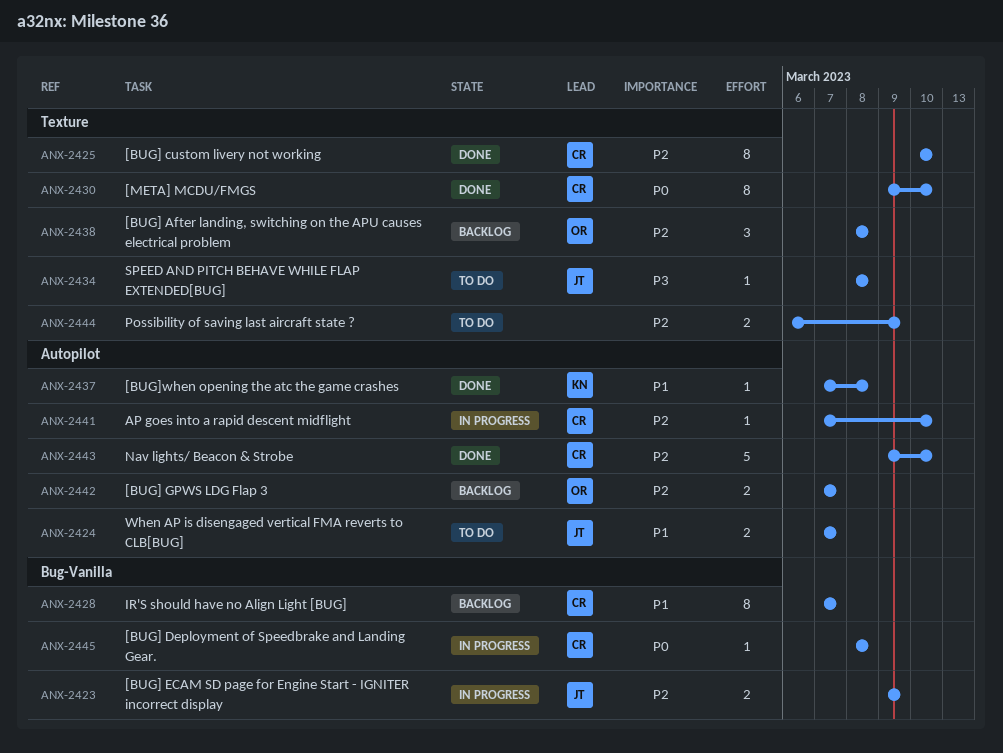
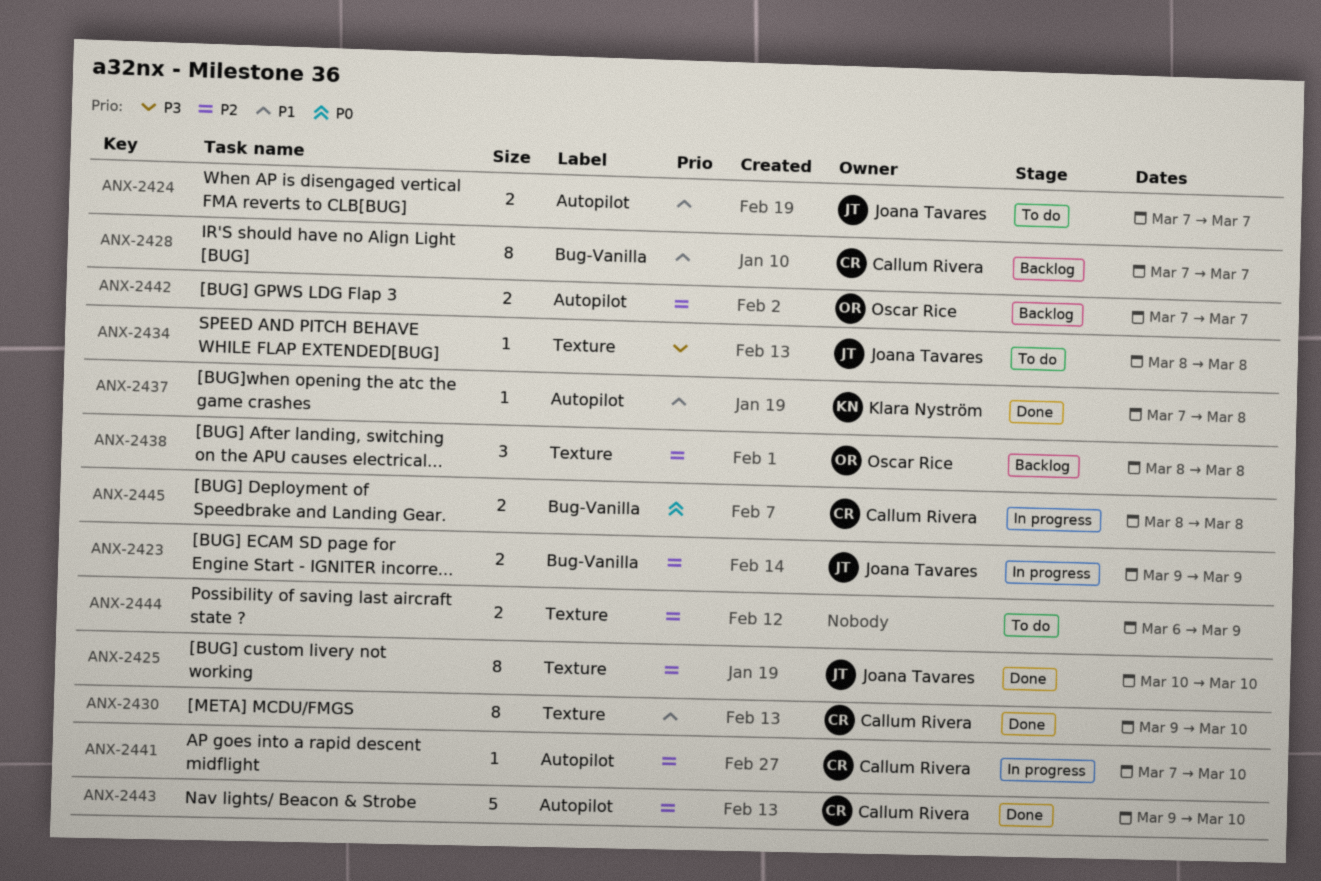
ANX-2425, owner: Callum Rivera -> Joana Tavares
ANX-2430, priority: P0 -> P1
ANX-2445, estimate: 1 -> 2

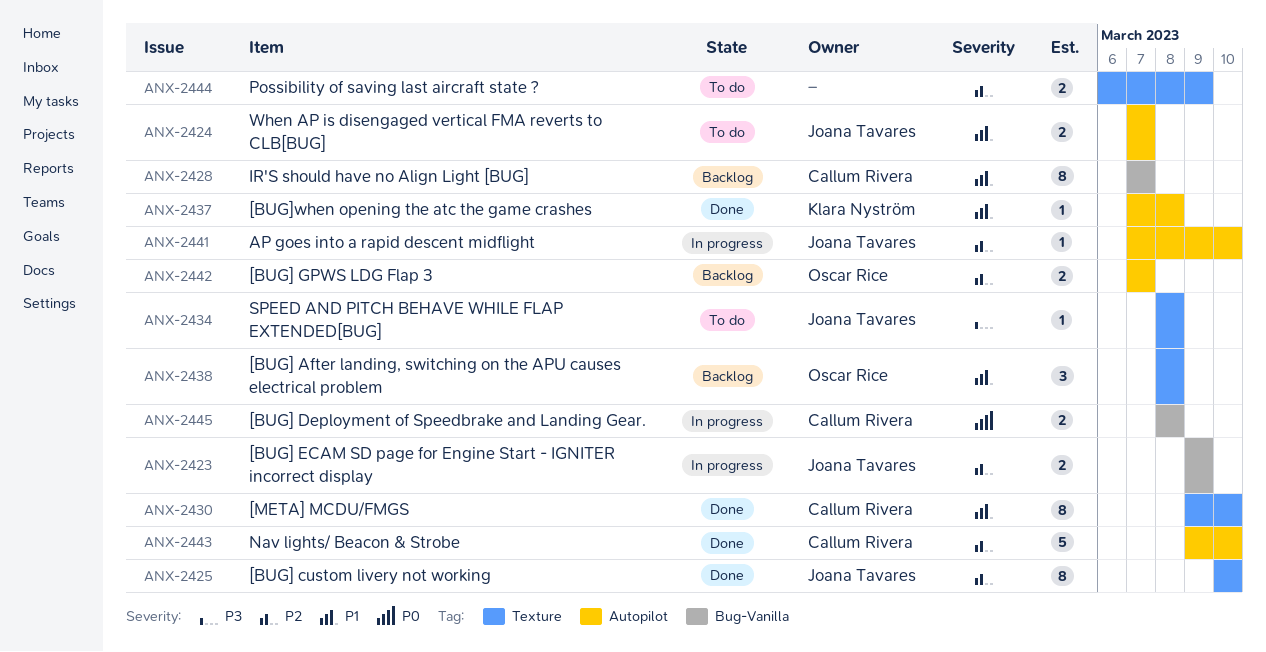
ANX-2438, priority: P2 -> P1
ANX-2441, owner: Callum Rivera -> Joana Tavares

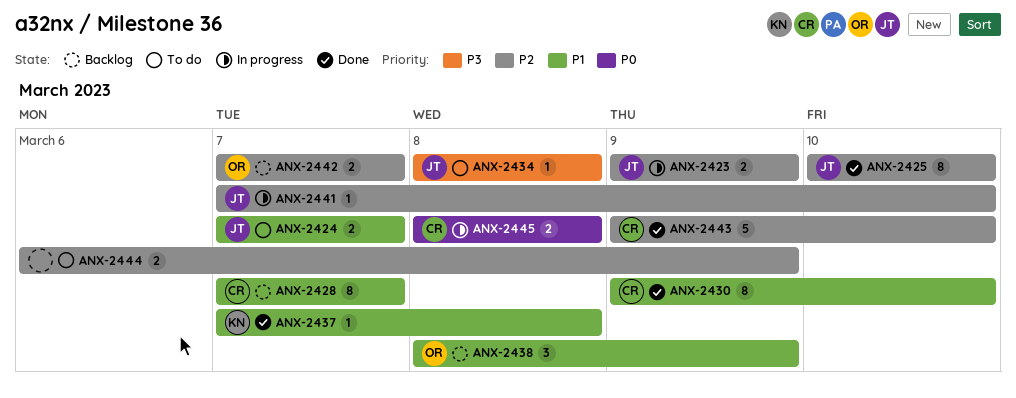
ANX-2438, due: Mar 8 -> Mar 9

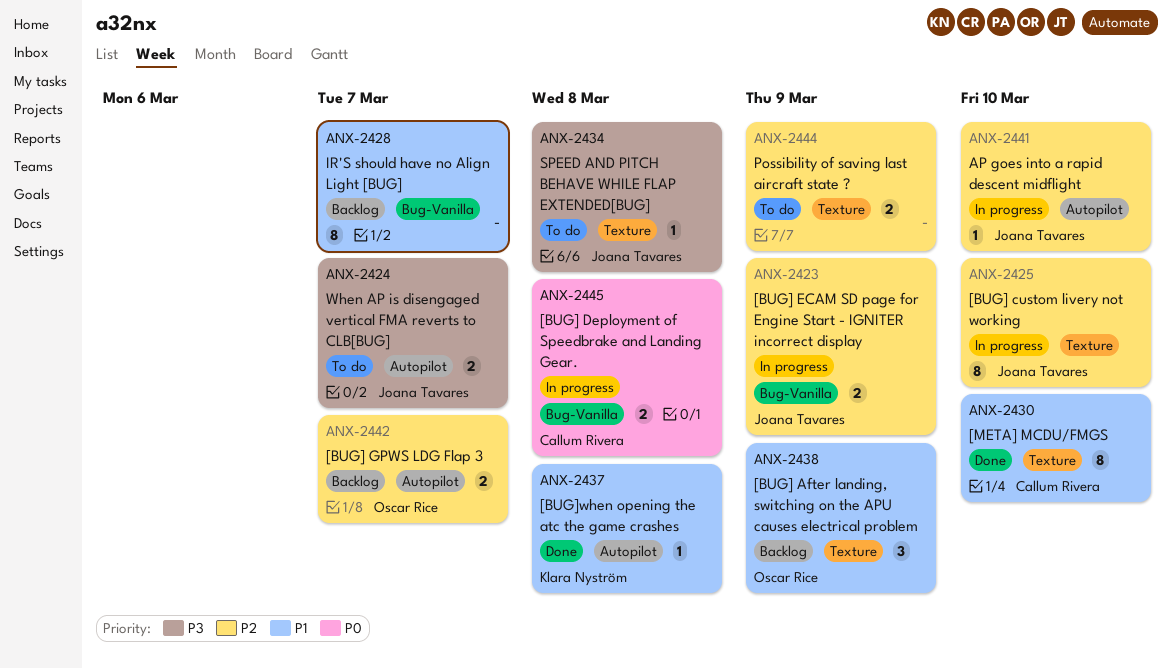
ANX-2424, priority: P1 -> P3
ANX-2425, status: Done -> In progress
ANX-2428, owner: Callum Rivera -> none
ANX-2443: present -> none

